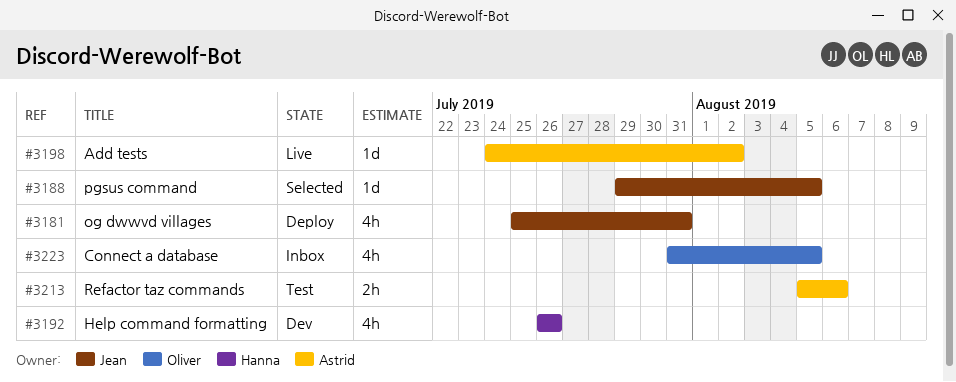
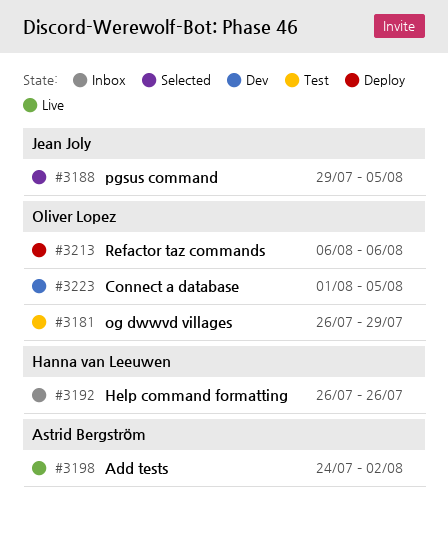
#3181, status: Deploy -> Test
#3181, owner: Jean Joly -> Oliver Lopez
#3181, start: Jul 25 -> Jul 26
#3181, due: Jul 31 -> Jul 29
#3192, status: Dev -> Inbox
#3213, status: Test -> Deploy
#3213, owner: Astrid Bergström -> Oliver Lopez
#3213, start: Aug 5 -> Aug 6
#3223, status: Inbox -> Dev
#3223, start: Jul 31 -> Aug 1

